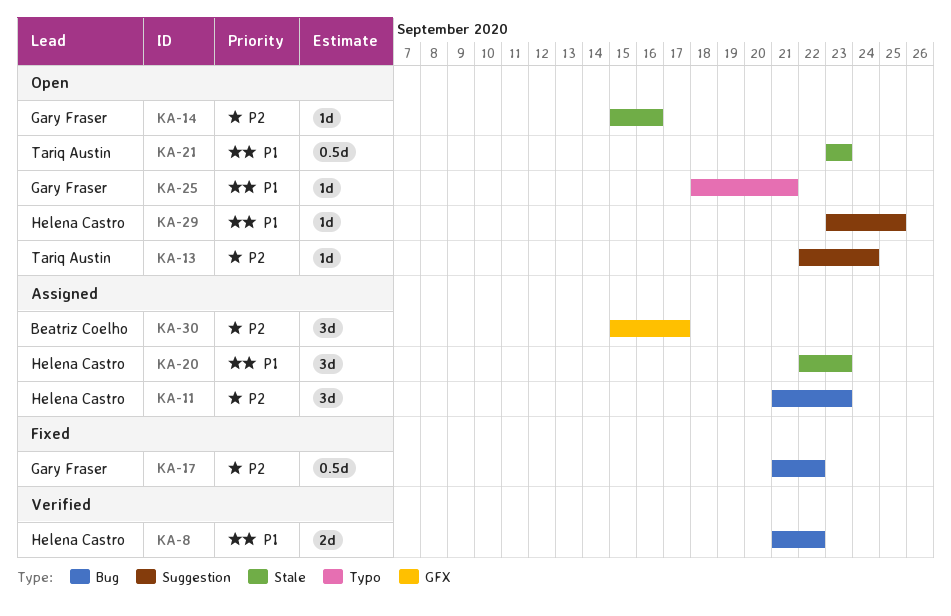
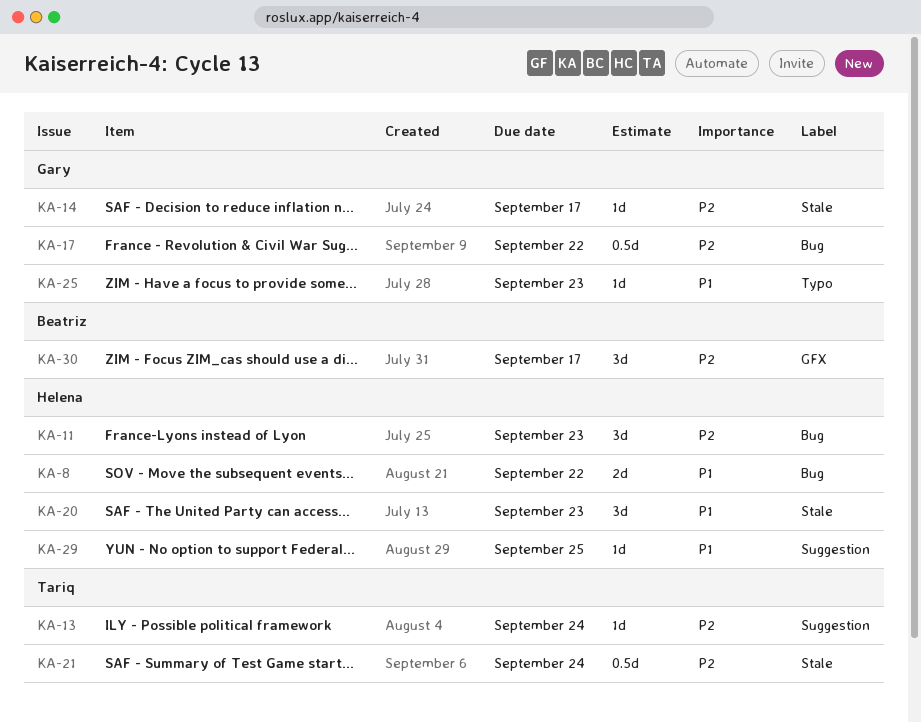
KA-14, due: Sep 16 -> Sep 17
KA-21, priority: P1 -> P2
KA-21, due: Sep 23 -> Sep 24
KA-25, due: Sep 21 -> Sep 23

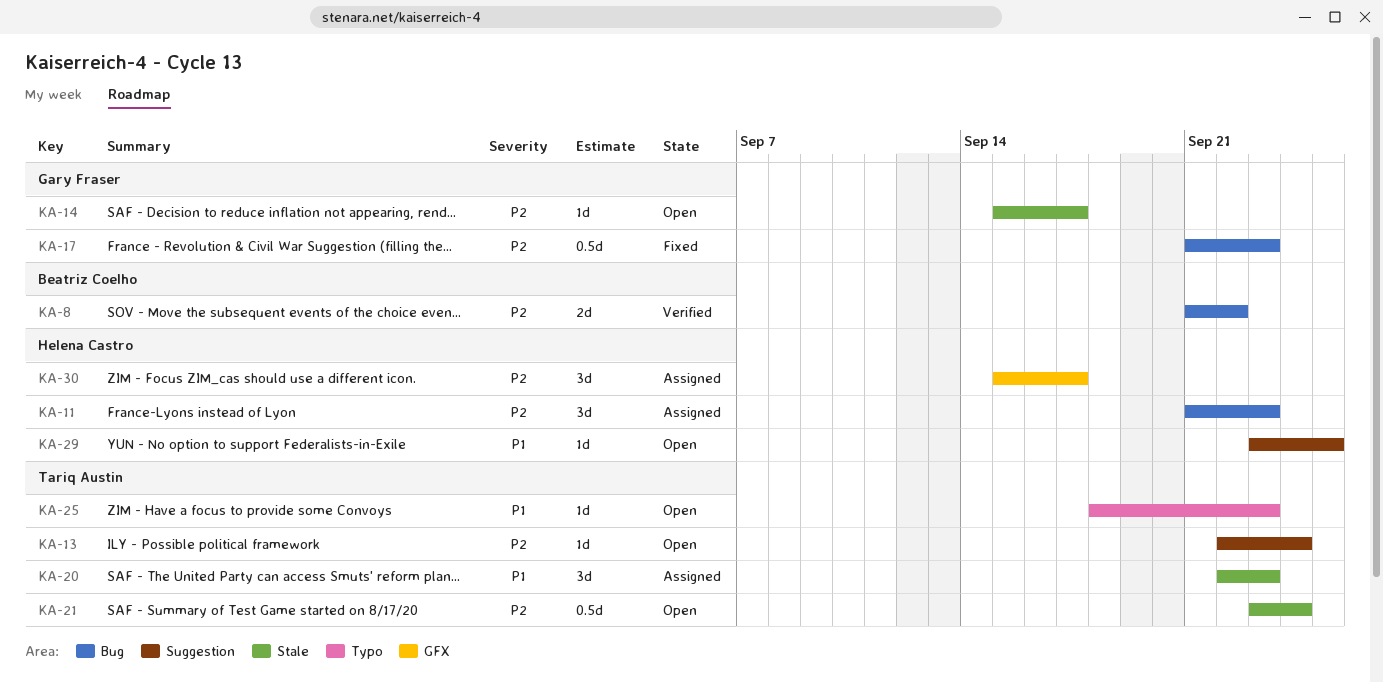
KA-8, owner: Helena Castro -> Beatriz Coelho
KA-8, priority: P1 -> P2
KA-17, due: Sep 22 -> Sep 23
KA-20, owner: Helena Castro -> Tariq Austin
KA-25, owner: Gary Fraser -> Tariq Austin
KA-30, owner: Beatriz Coelho -> Helena Castro

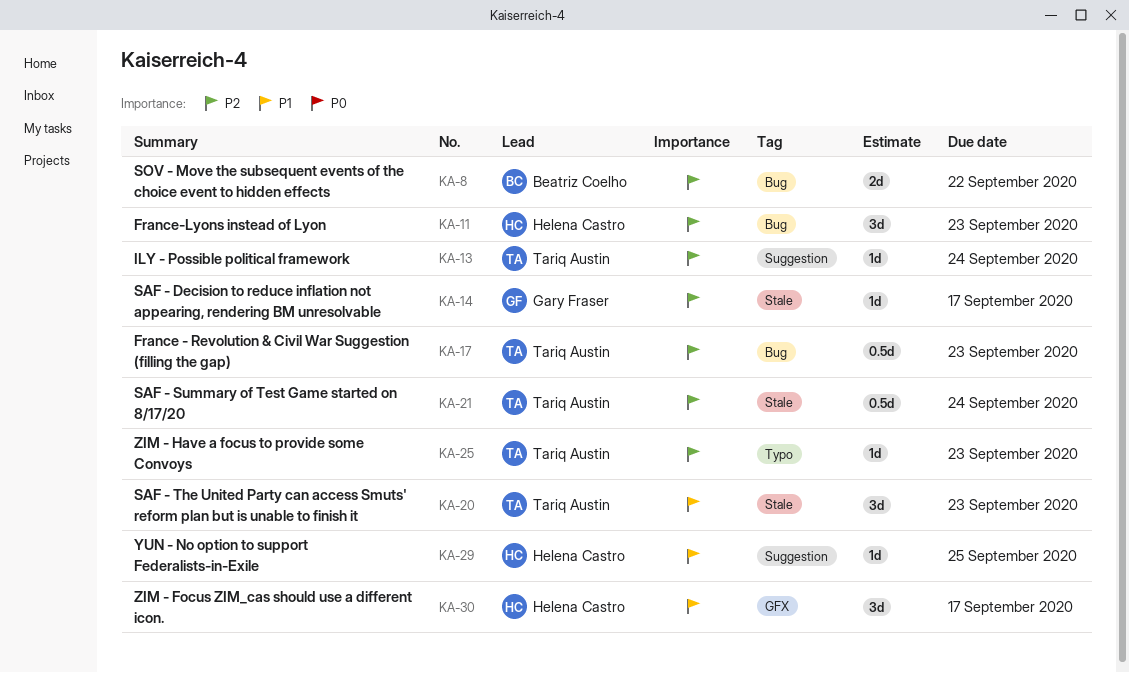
KA-17, owner: Gary Fraser -> Tariq Austin
KA-25, priority: P1 -> P2
KA-30, priority: P2 -> P1

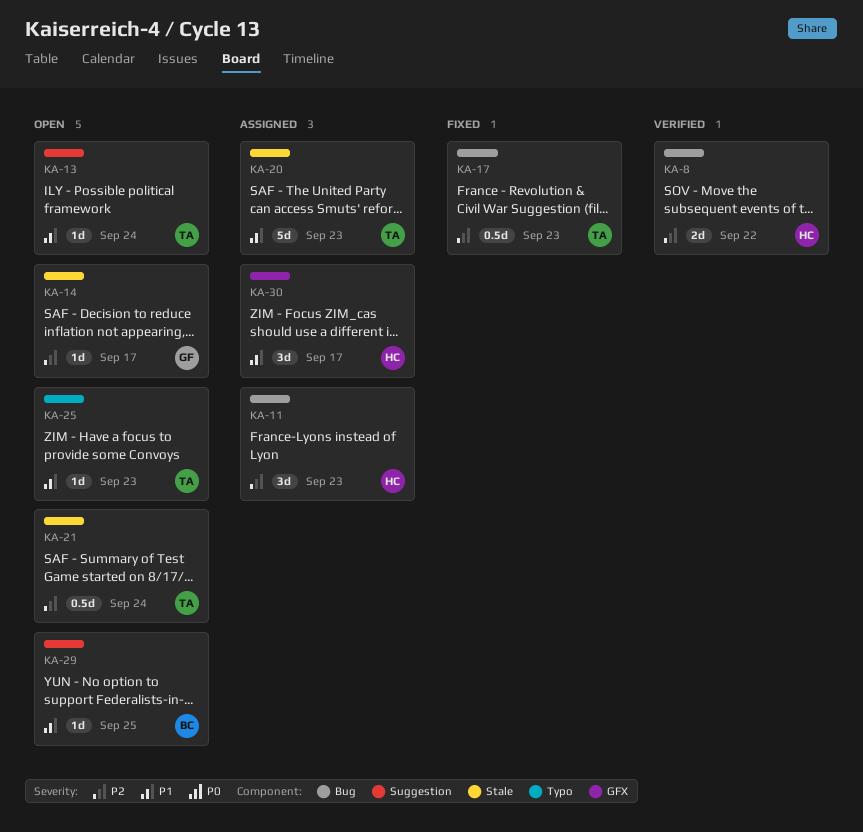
KA-8, owner: Beatriz Coelho -> Helena Castro
KA-13, priority: P2 -> P1
KA-20, estimate: 3d -> 5d
KA-25, priority: P2 -> P1
KA-29, owner: Helena Castro -> Beatriz Coelho

